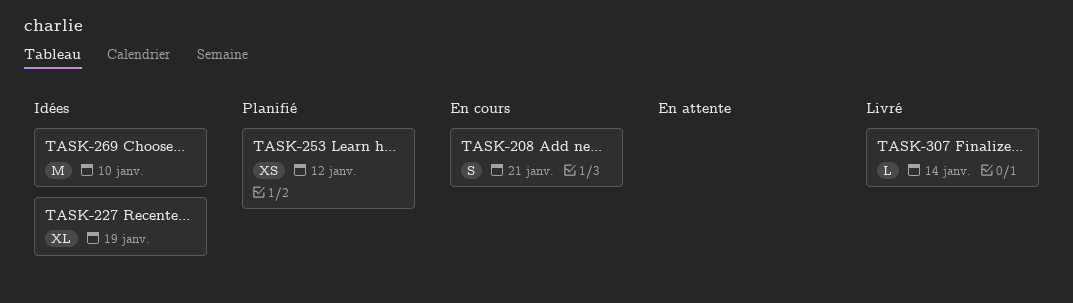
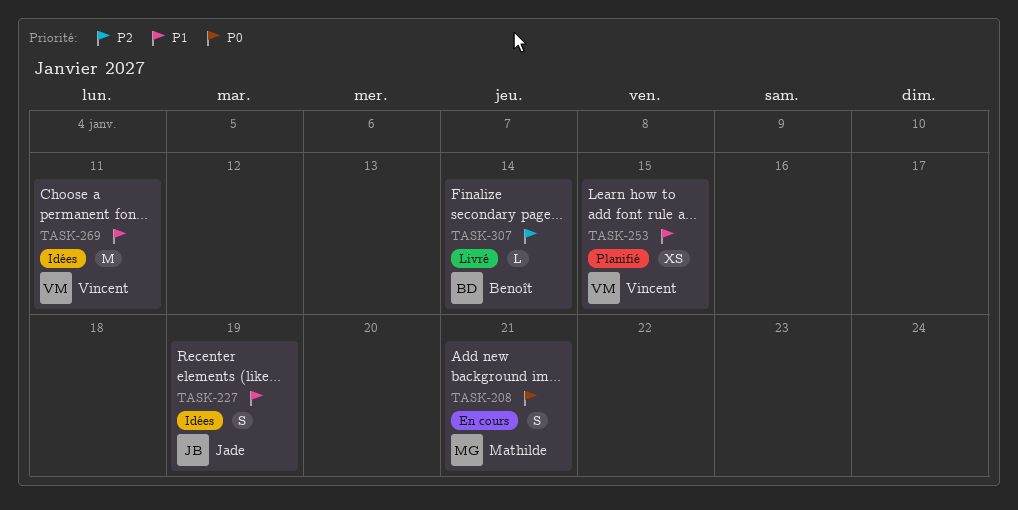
TASK-227, estimate: XL -> S
TASK-253, due: Jan 12 -> Jan 15
TASK-269, due: Jan 10 -> Jan 11

